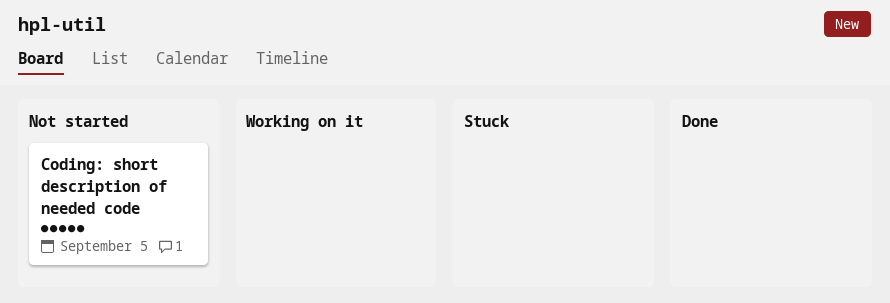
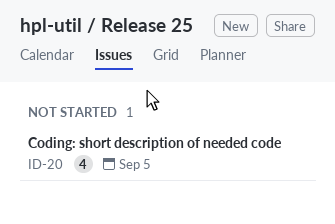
Coding: short description of needed code, estimate: 5 -> 4

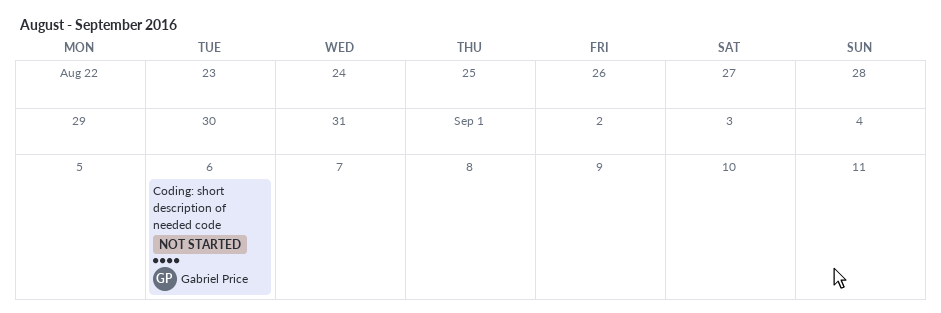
Coding: short description of needed code, due: Sep 5 -> Sep 6

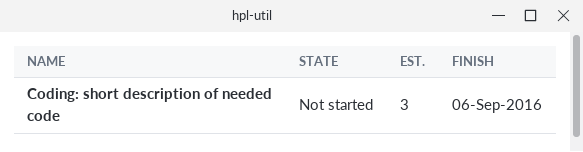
Coding: short description of needed code, estimate: 4 -> 3

